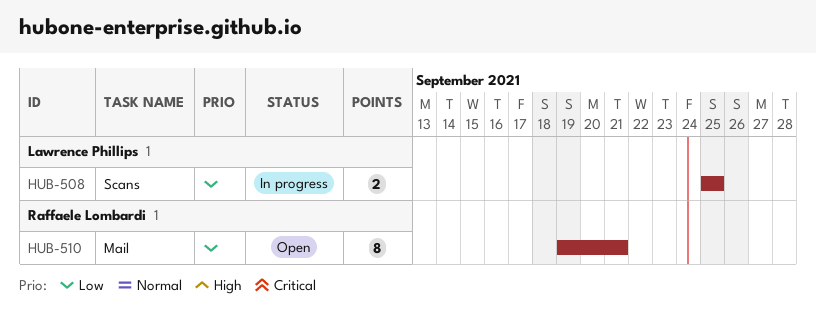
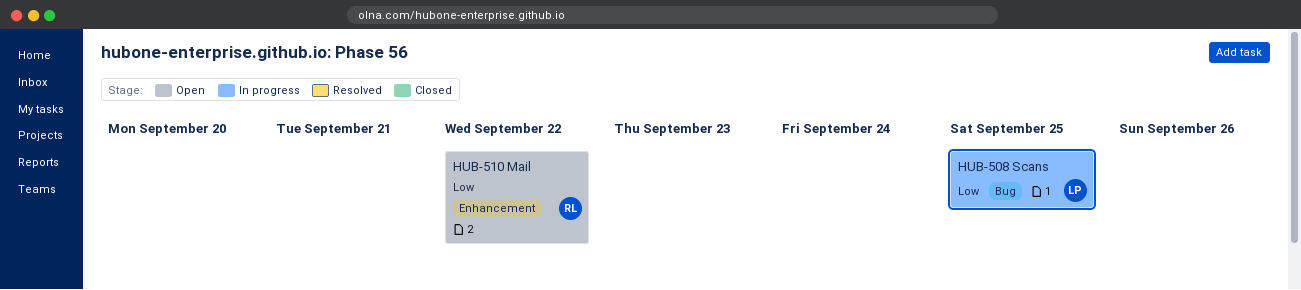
HUB-510, due: Sep 21 -> Sep 22

